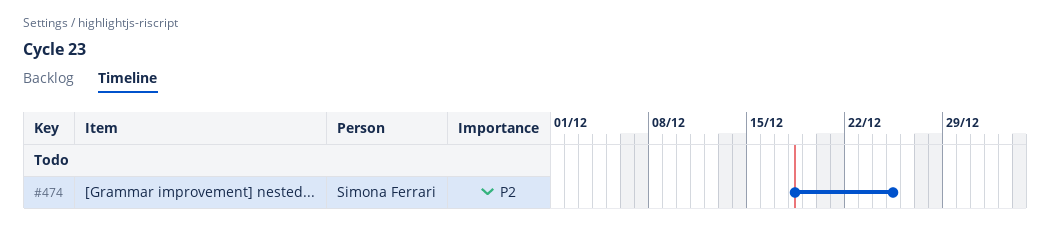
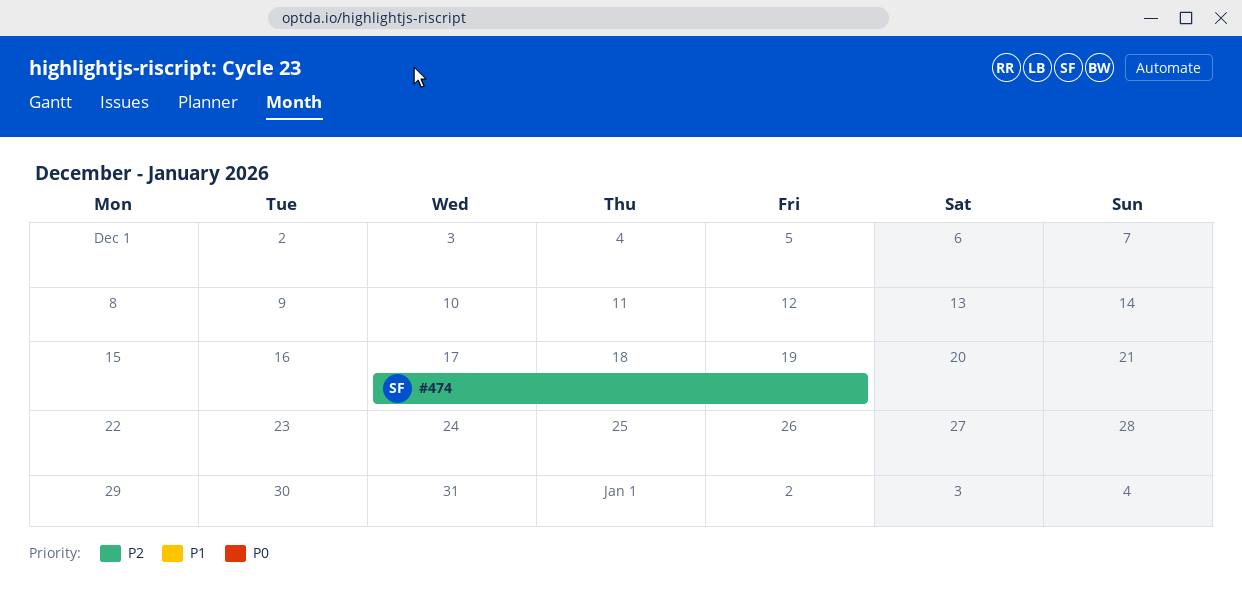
#474, start: Dec 18 -> Dec 17
#474, due: Dec 25 -> Dec 19

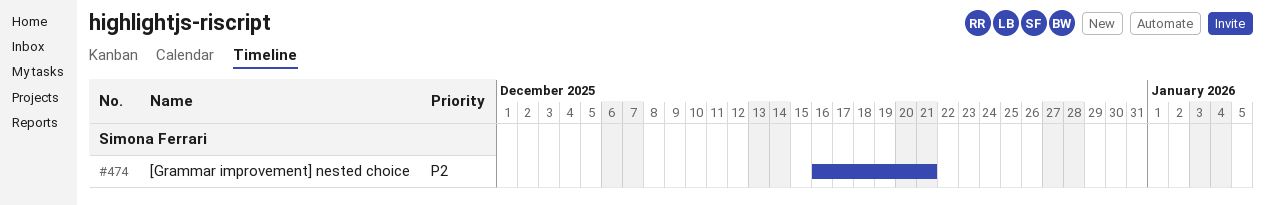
#474, start: Dec 17 -> Dec 16
#474, due: Dec 19 -> Dec 21

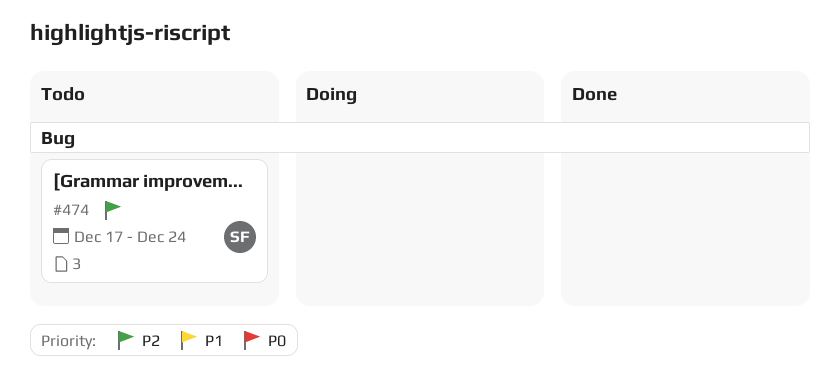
#474, start: Dec 16 -> Dec 17
#474, due: Dec 21 -> Dec 24

